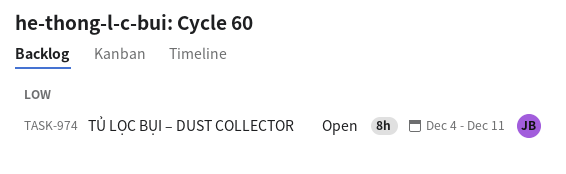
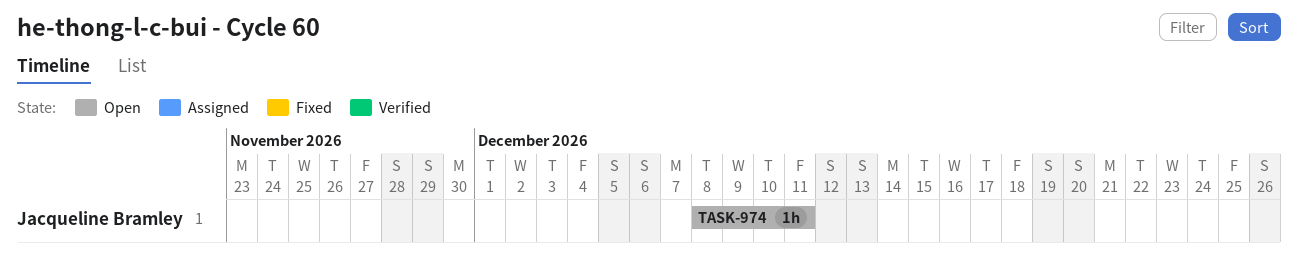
TASK-974, estimate: 8h -> 1h
TASK-974, start: Dec 4 -> Dec 8

